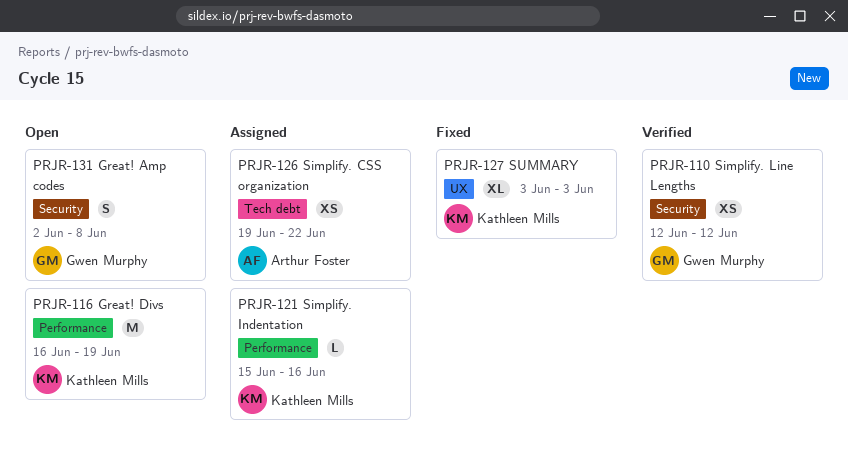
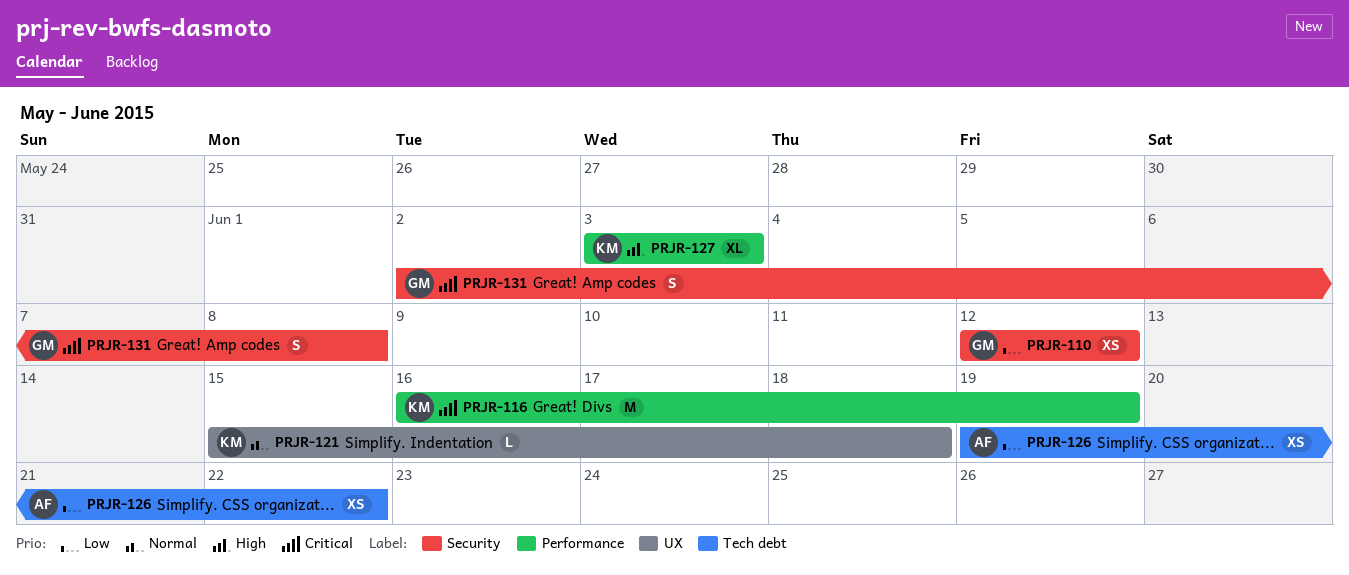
PRJR-121, label: Performance -> UX
PRJR-121, due: Jun 16 -> Jun 18
PRJR-127, label: UX -> Performance

